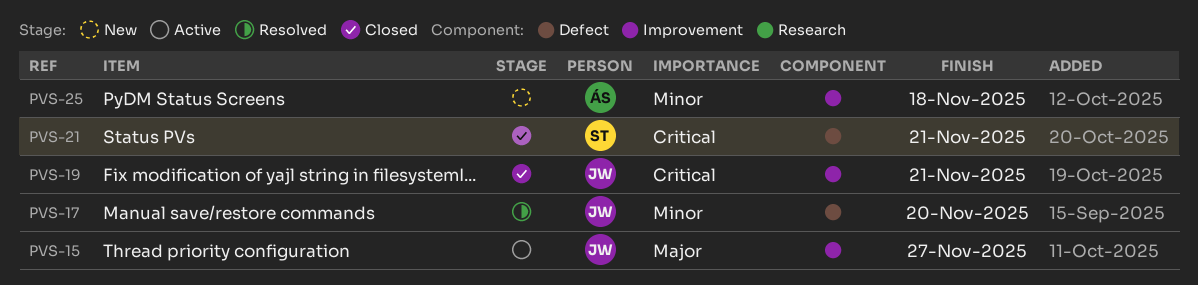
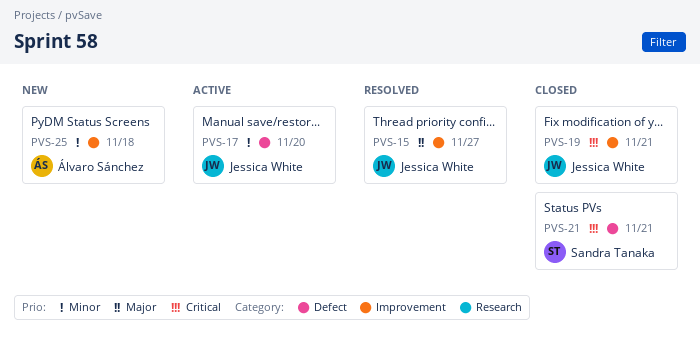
PVS-15, status: Active -> Resolved
PVS-17, status: Resolved -> Active

